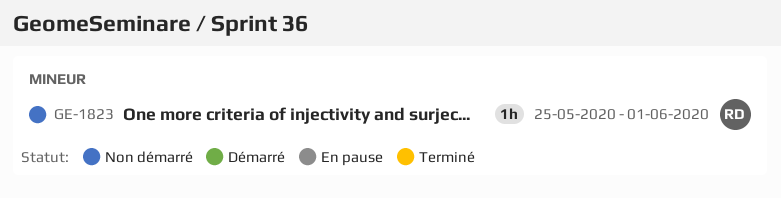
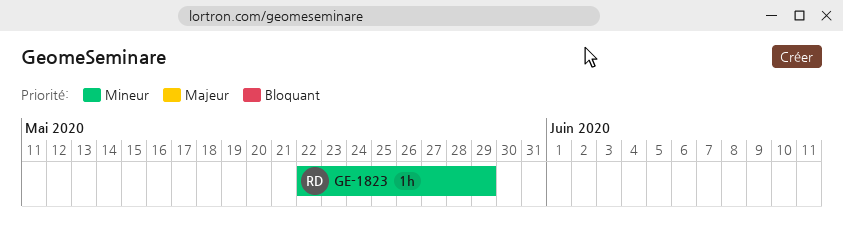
GE-1823, start: May 25 -> May 22
GE-1823, due: Jun 1 -> May 29

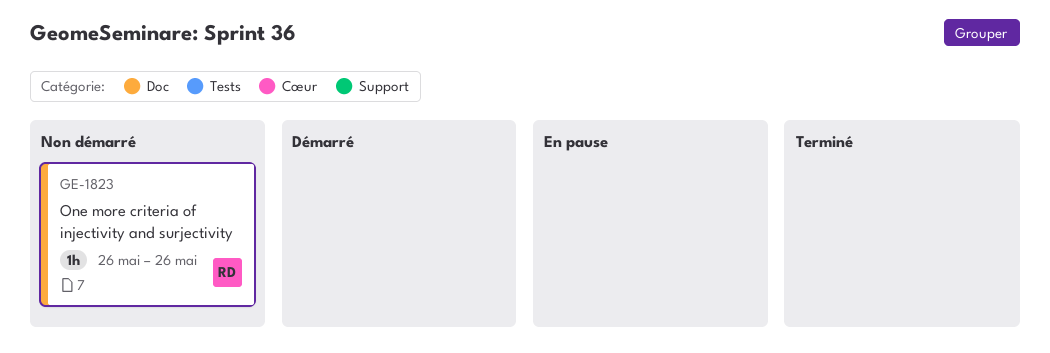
GE-1823, start: May 22 -> May 26
GE-1823, due: May 29 -> May 26

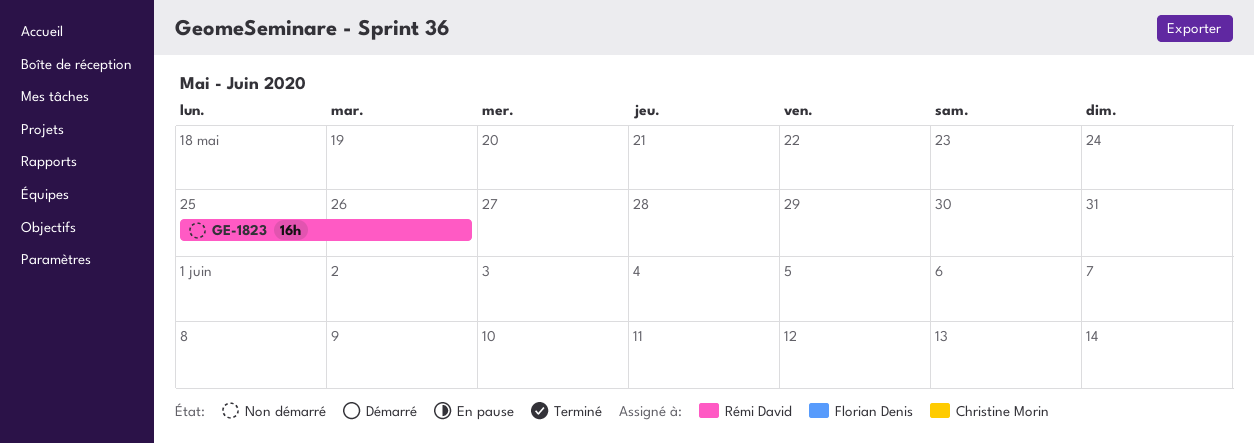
GE-1823, estimate: 1h -> 16h
GE-1823, start: May 26 -> May 25

